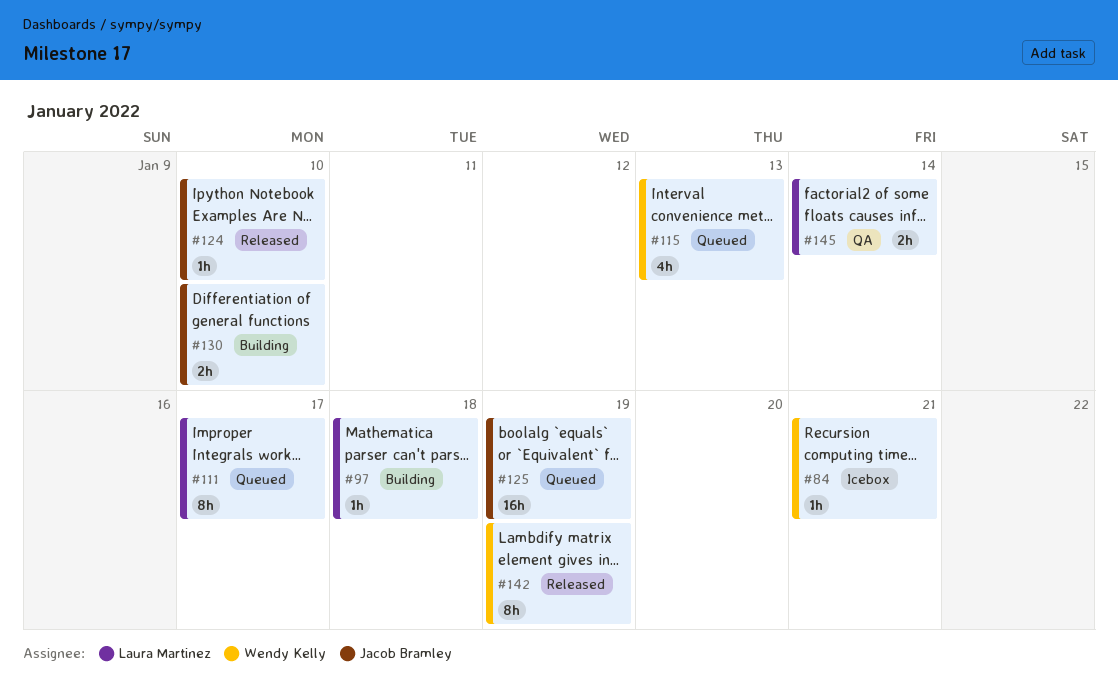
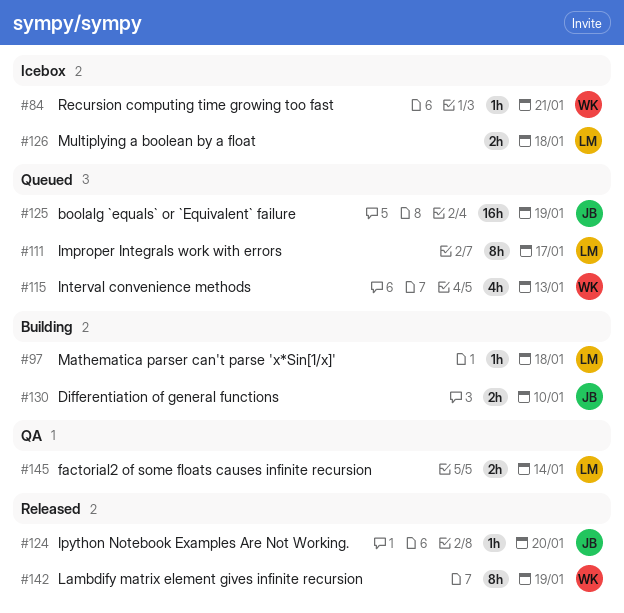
#124, due: Jan 10 -> Jan 20
#126: none -> present

